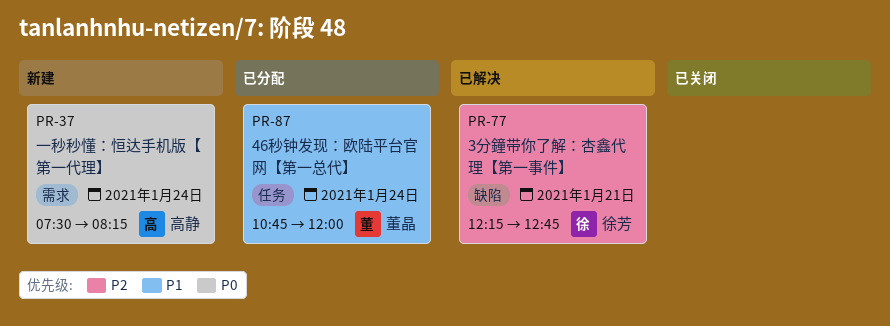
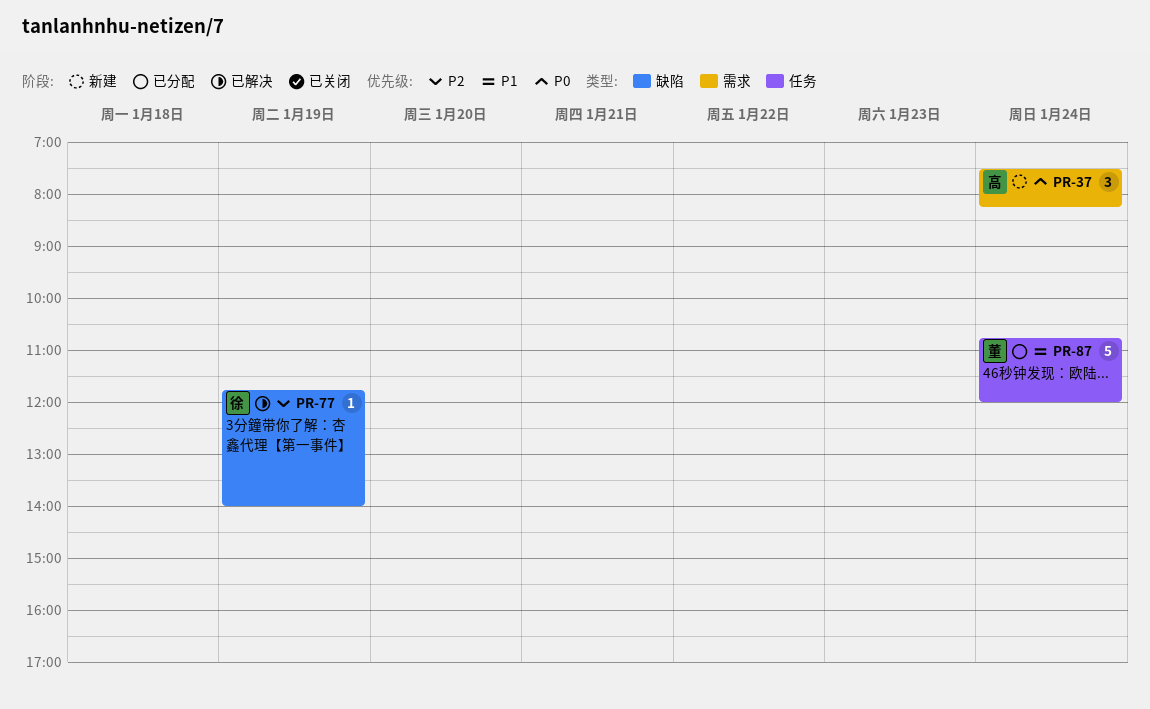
PR-77, day: Jan 21 -> Jan 19
PR-77, begins: 12:15 -> 11:45
PR-77, ends: 12:45 -> 14:00

